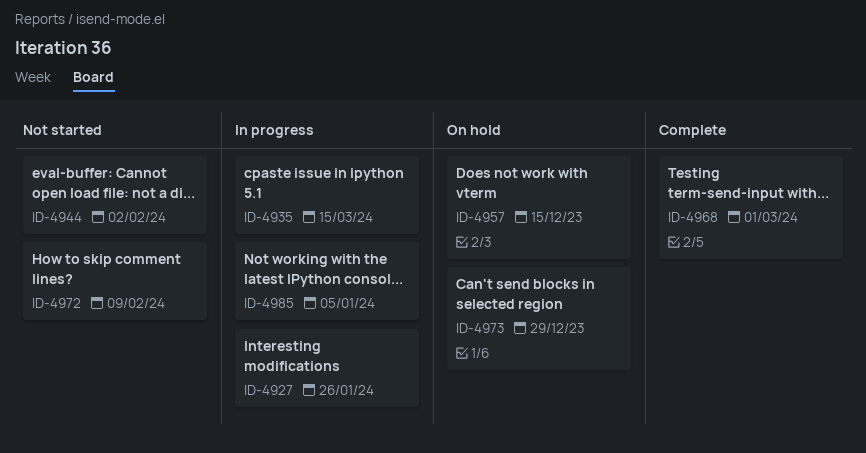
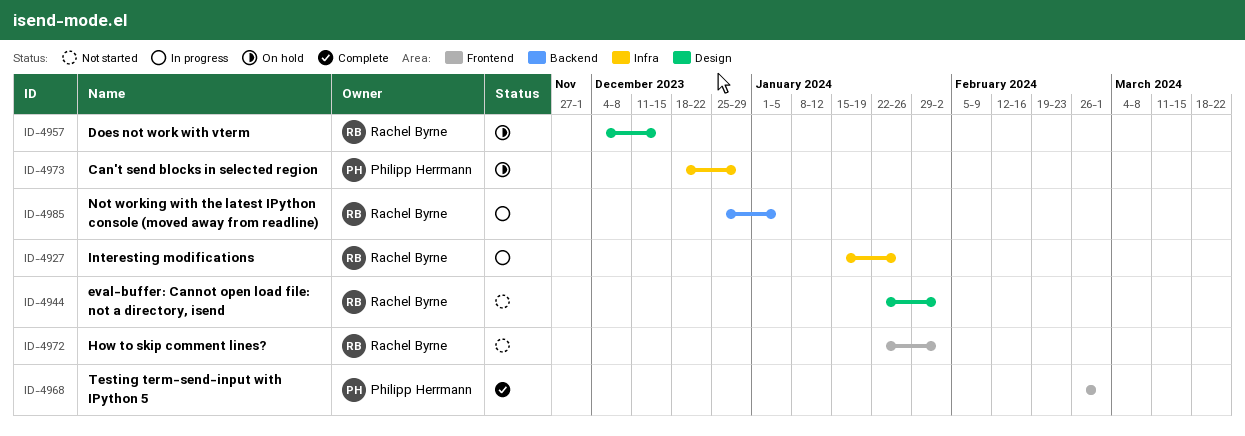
ID-4935: present -> none
ID-4972, due: Feb 9 -> Feb 2

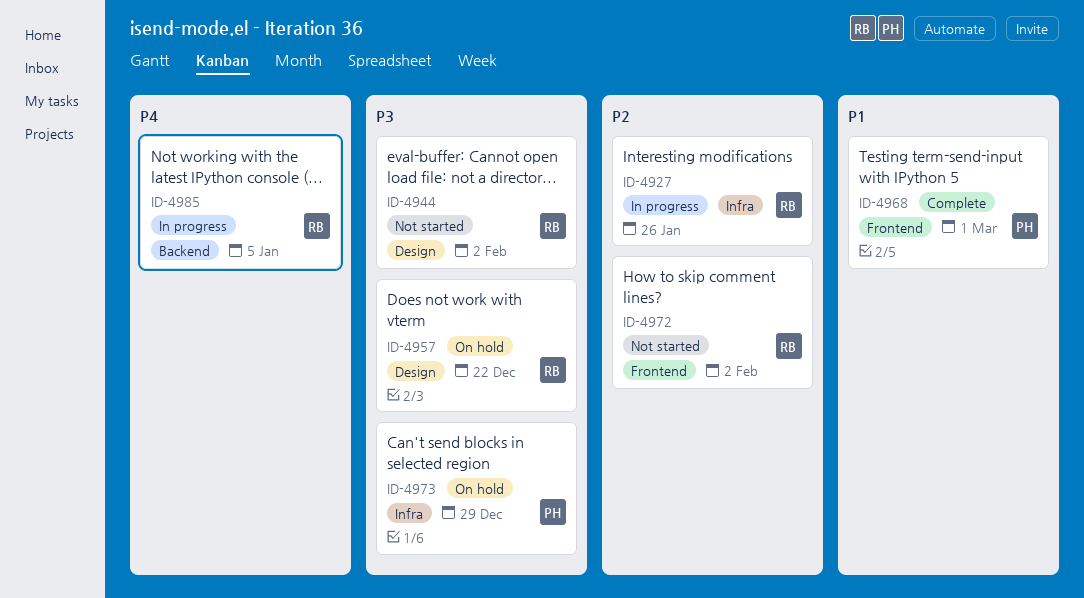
ID-4957, due: Dec 15 -> Dec 22

